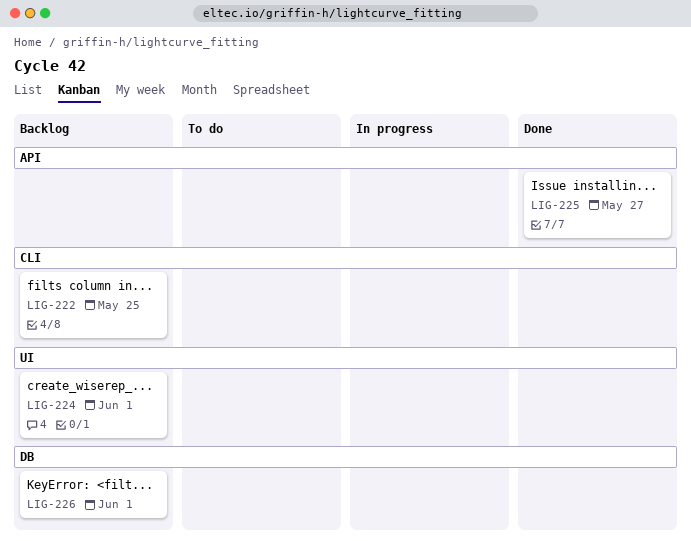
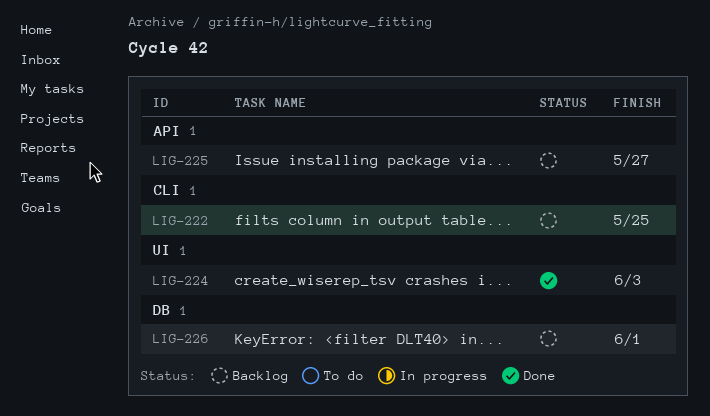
LIG-224, status: Backlog -> Done
LIG-224, due: Jun 1 -> Jun 3
LIG-225, status: Done -> Backlog

